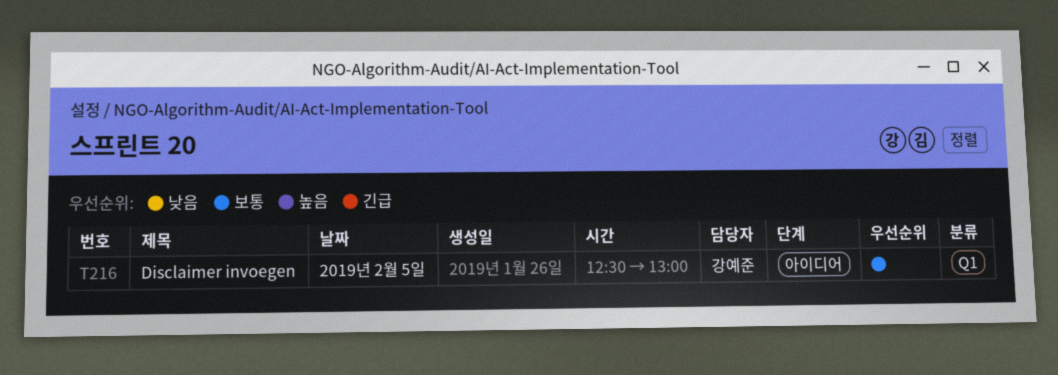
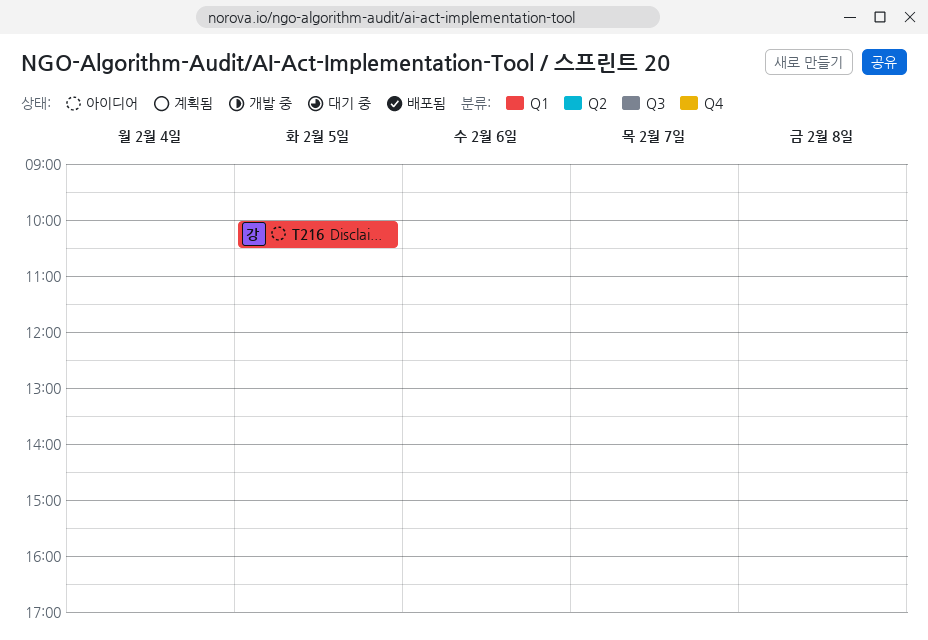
T216, begins: 12:30 -> 10:00
T216, ends: 13:00 -> 10:30

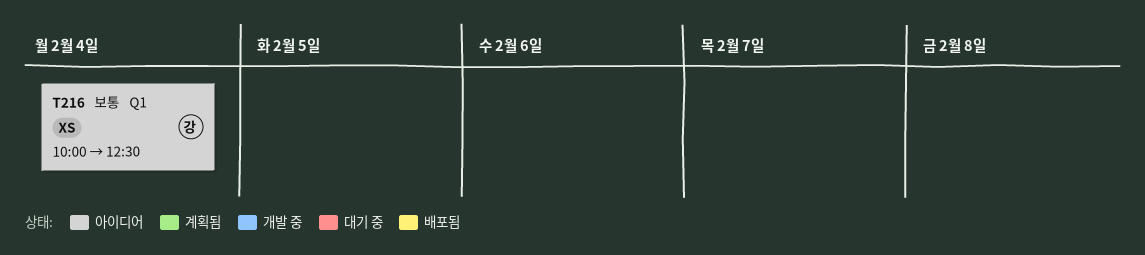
T216, day: Feb 5 -> Feb 4
T216, ends: 10:30 -> 12:30

